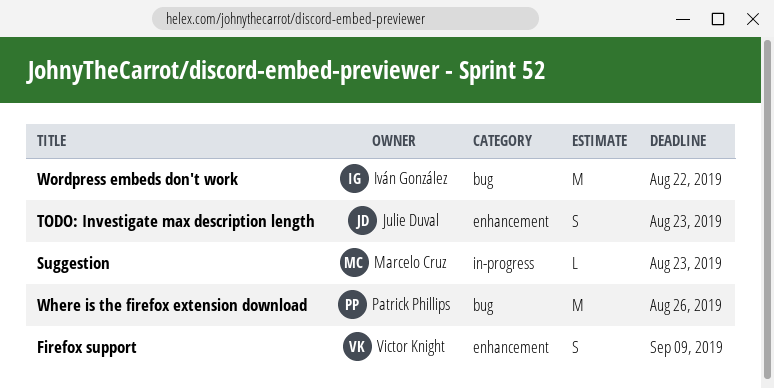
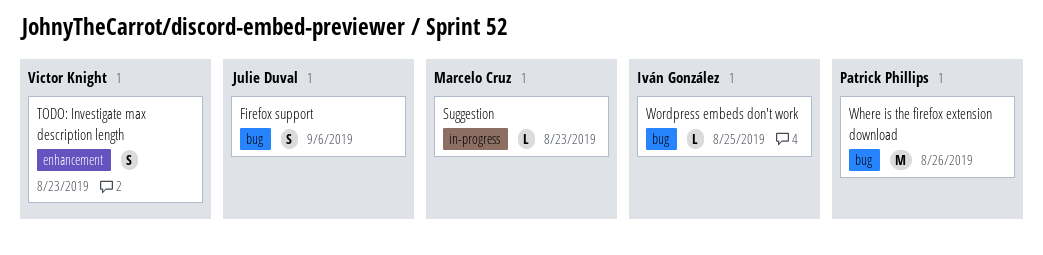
Firefox support, owner: Victor Knight -> Julie Duval
Firefox support, label: enhancement -> bug
Firefox support, due: Sep 9 -> Sep 6
TODO: Investigate max description length, owner: Julie Duval -> Victor Knight
Wordpress embeds don't work, estimate: M -> L
Wordpress embeds don't work, due: Aug 22 -> Aug 25

